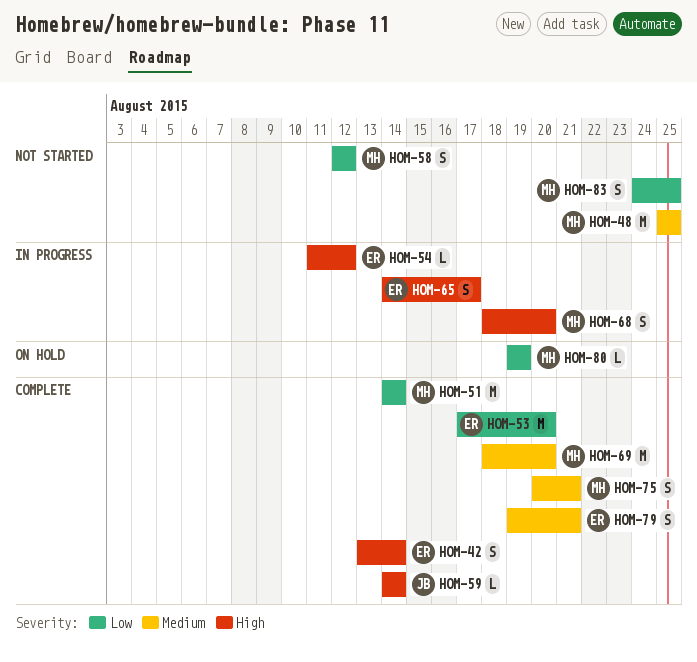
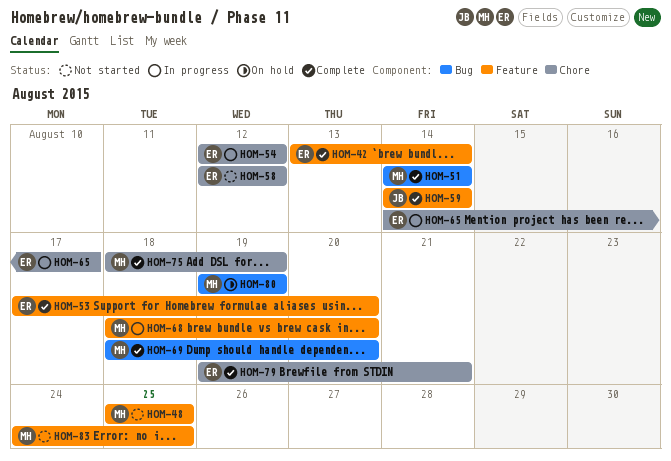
HOM-54, start: Aug 11 -> Aug 12
HOM-58, owner: MH -> ER
HOM-75, start: Aug 20 -> Aug 18
HOM-75, due: Aug 21 -> Aug 19

